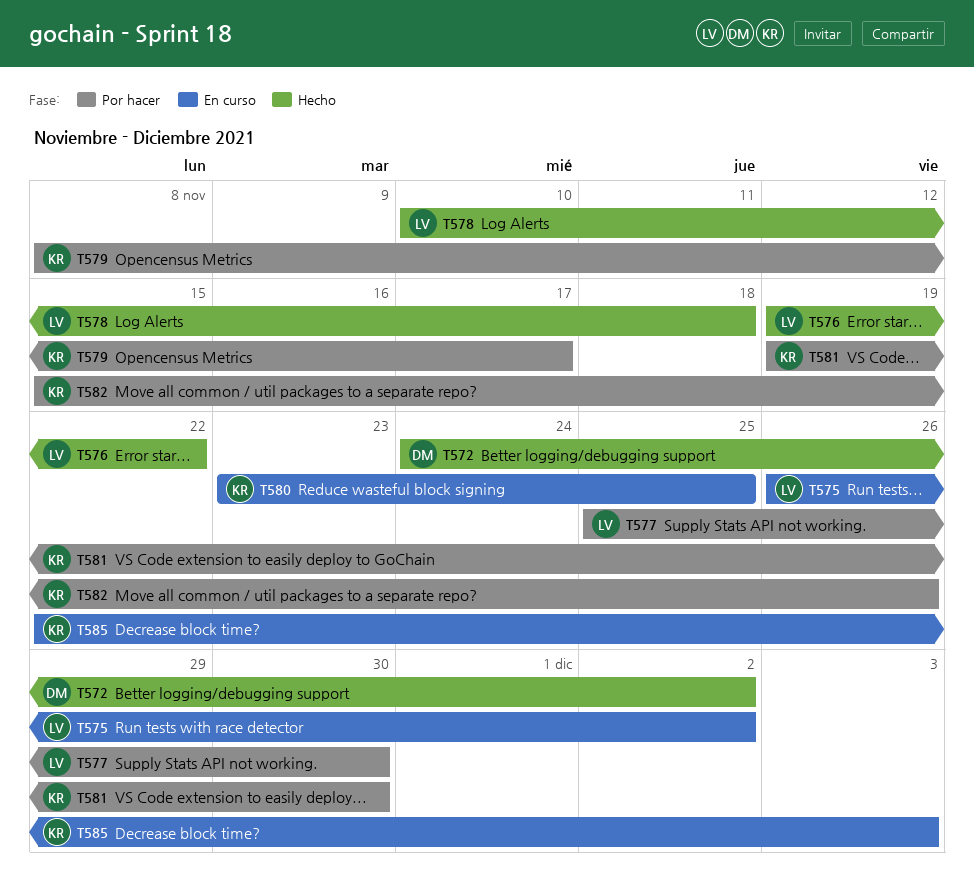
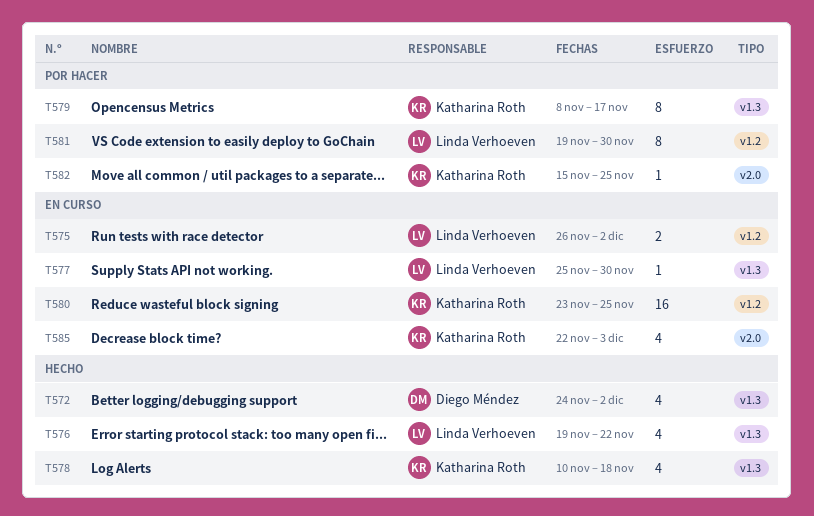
T577, status: Por hacer -> En curso
T578, owner: Linda Verhoeven -> Katharina Roth
T581, owner: Katharina Roth -> Linda Verhoeven
T582, due: Nov 26 -> Nov 25

